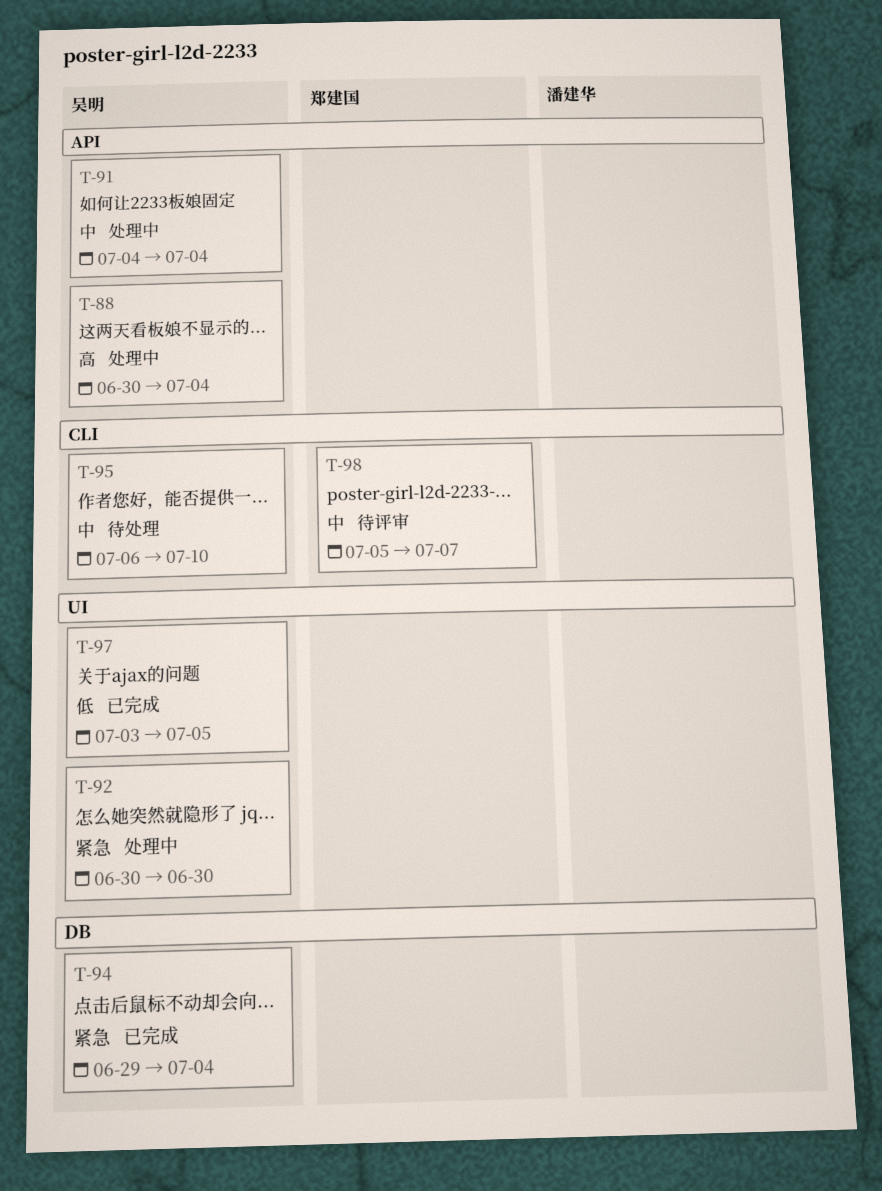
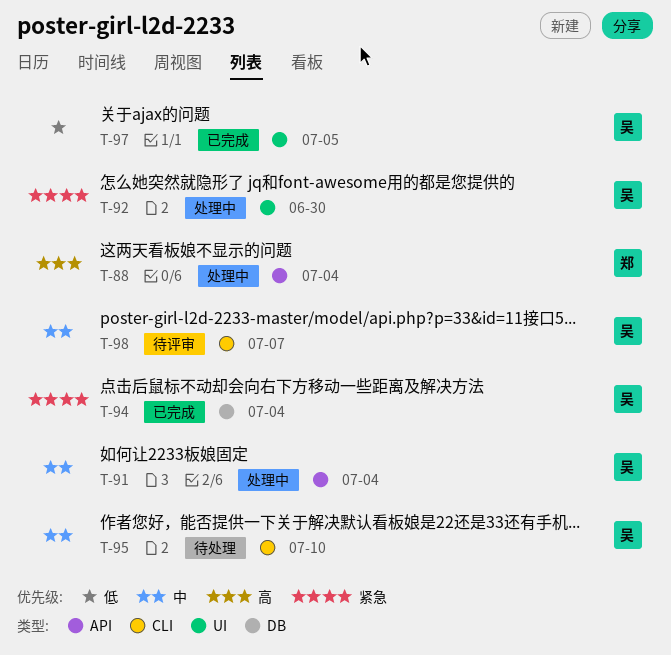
T-88, owner: 吴明 -> 郑建国
T-98, owner: 郑建国 -> 吴明

